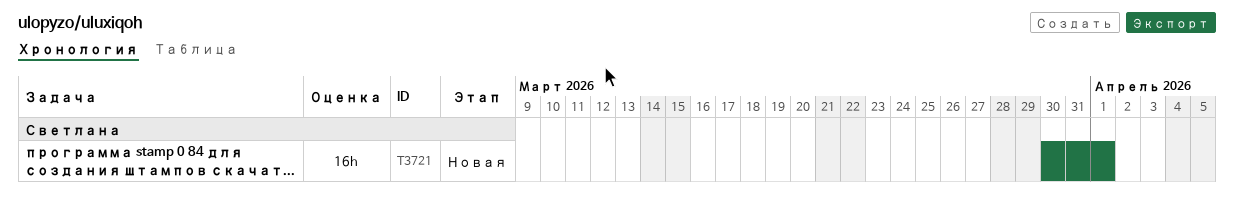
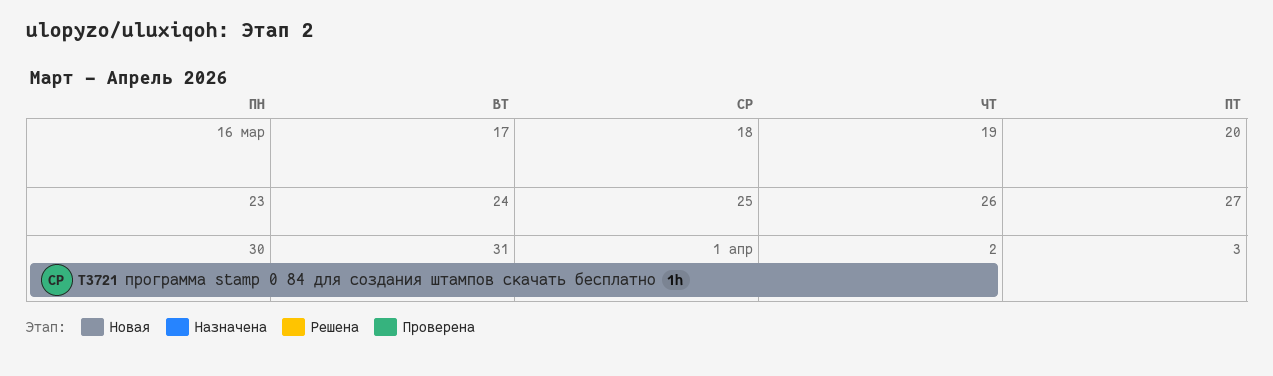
T3721, estimate: 16h -> 1h
T3721, due: Apr 1 -> Apr 2

